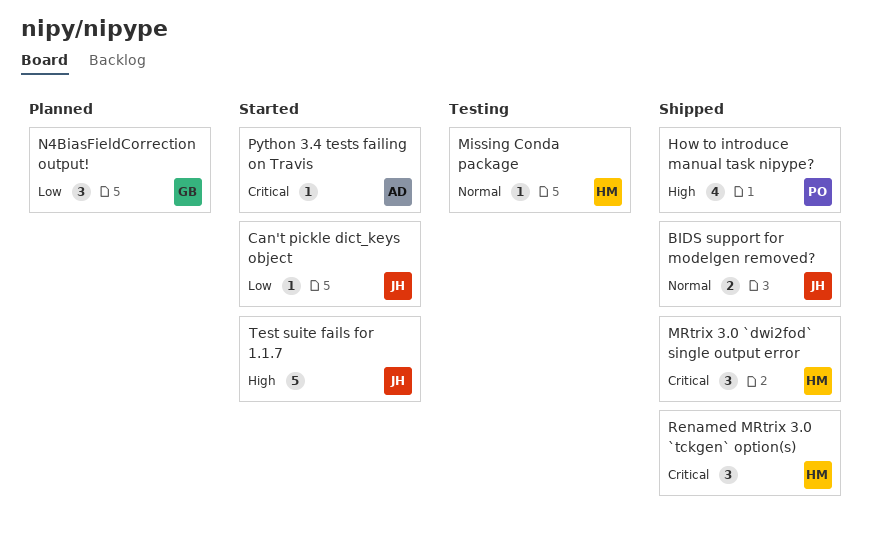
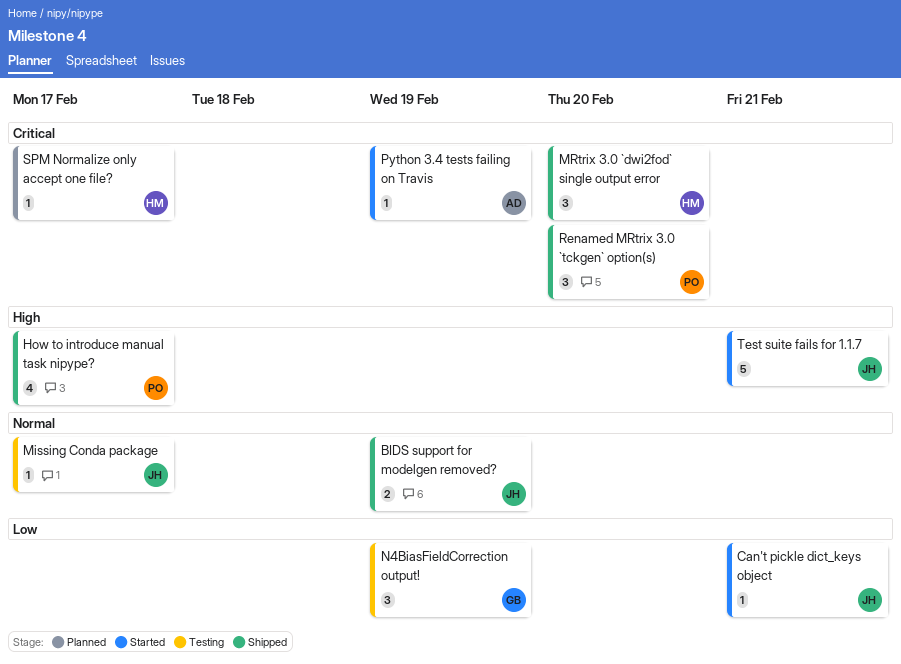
Missing Conda package, owner: HM -> JH
N4BiasFieldCorrection output!, status: Planned -> Testing
Renamed MRtrix 3.0 `tckgen` option(s), owner: HM -> PO
SPM Normalize only accept one file?: none -> present

